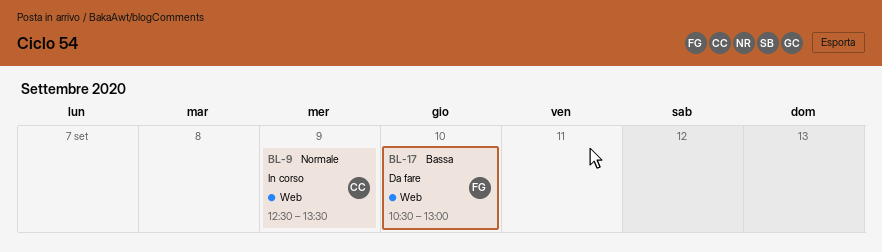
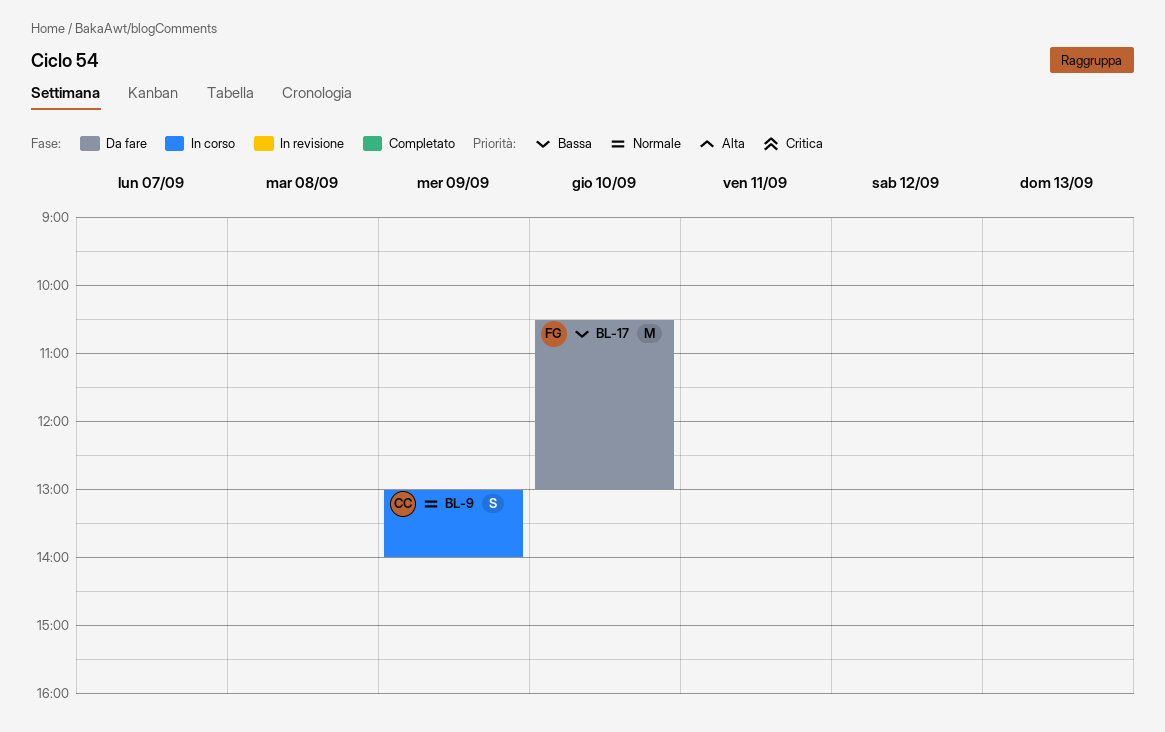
BL-9, begins: 12:30 -> 13:00
BL-9, ends: 13:30 -> 14:00

